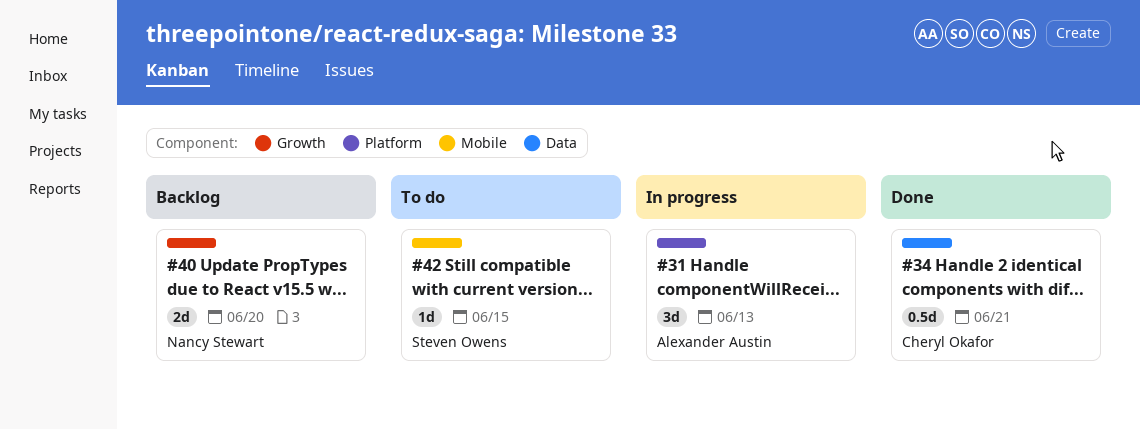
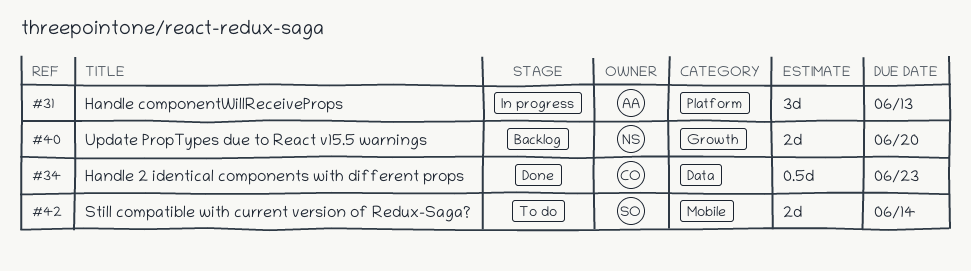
#34, due: Jun 21 -> Jun 23
#42, estimate: 1d -> 2d
#42, due: Jun 15 -> Jun 14

